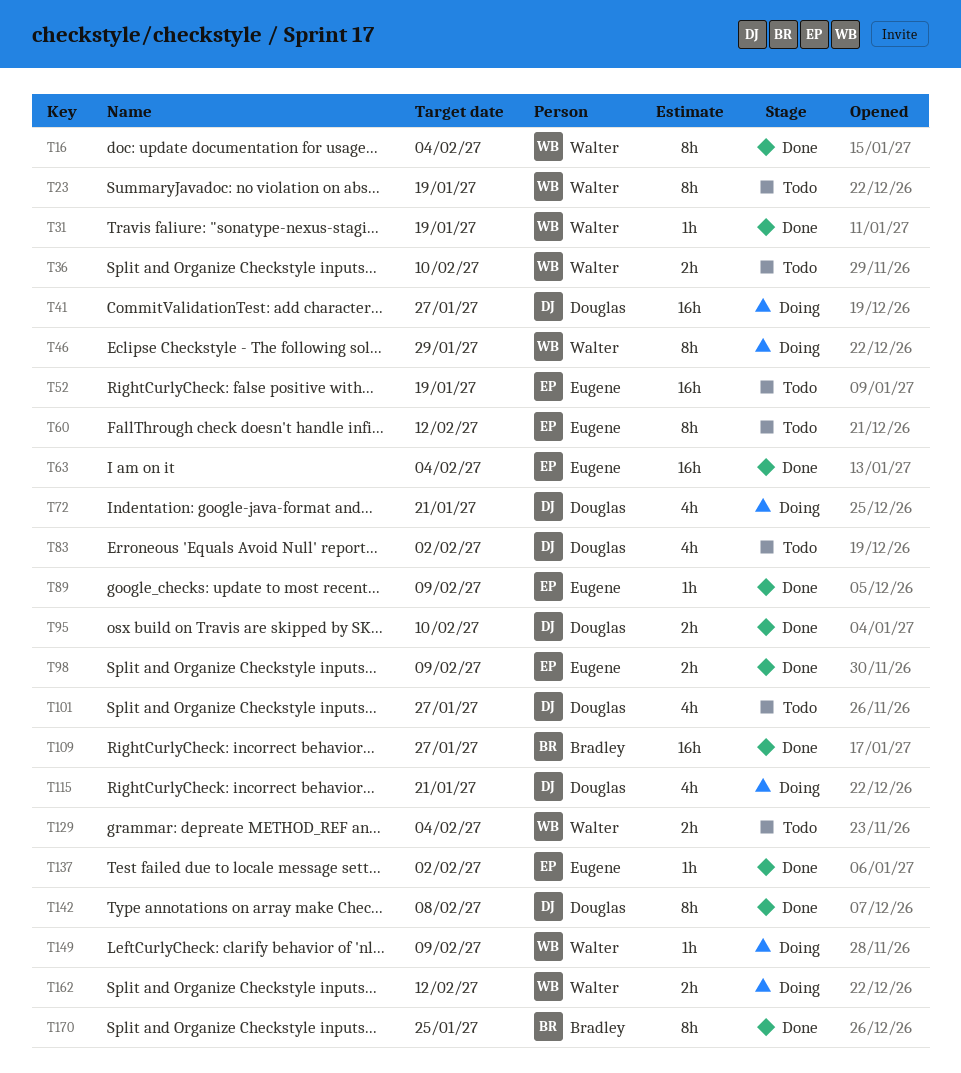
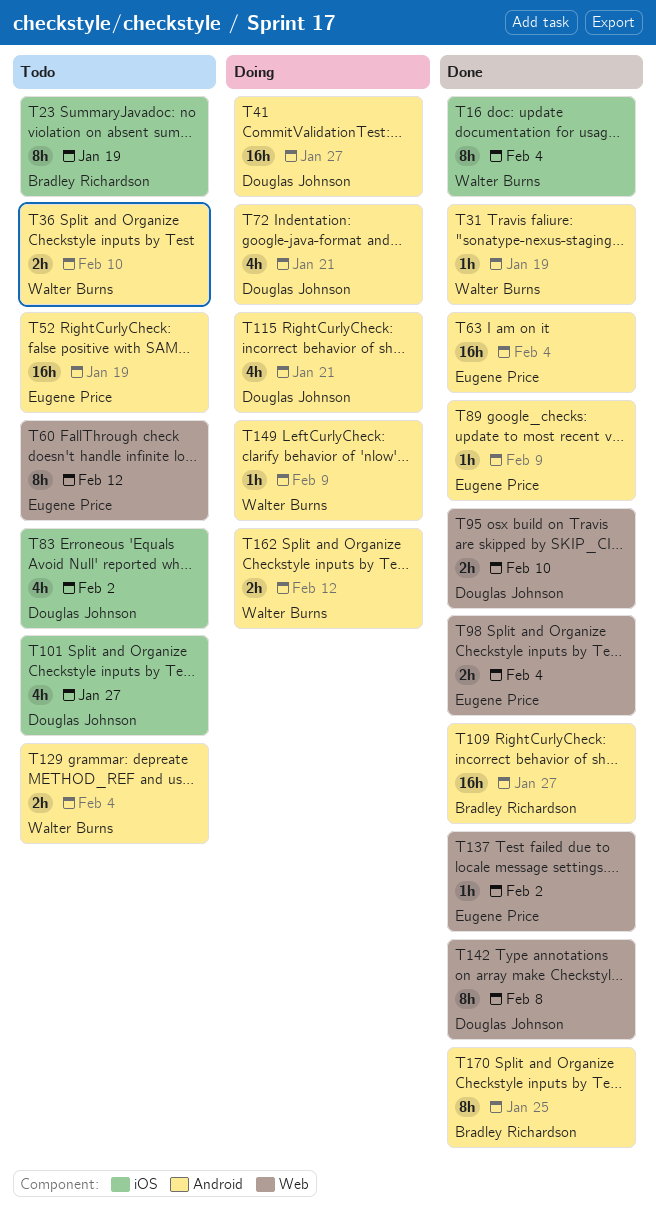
T23, owner: Walter Burns -> Bradley Richardson
T46: present -> none
T98, due: Feb 9 -> Feb 4

